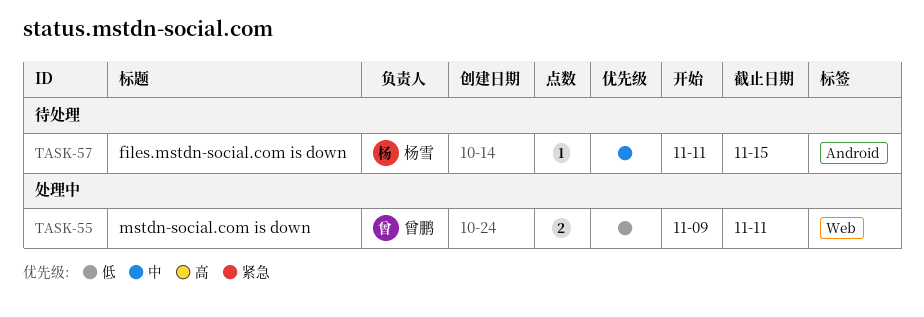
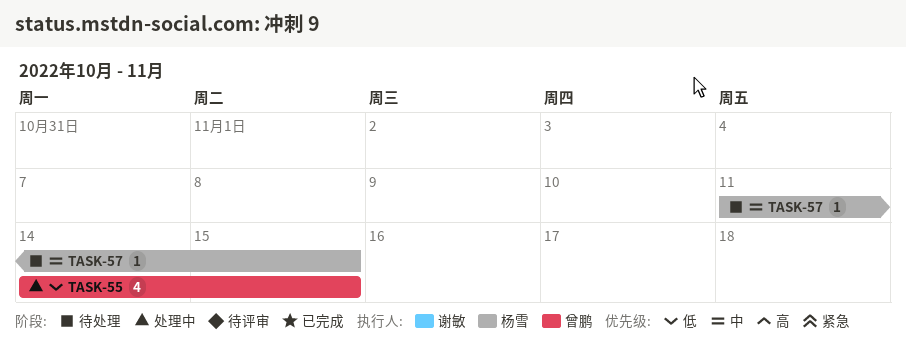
TASK-55, estimate: 2 -> 4
TASK-55, start: Nov 9 -> Nov 14
TASK-55, due: Nov 11 -> Nov 15

